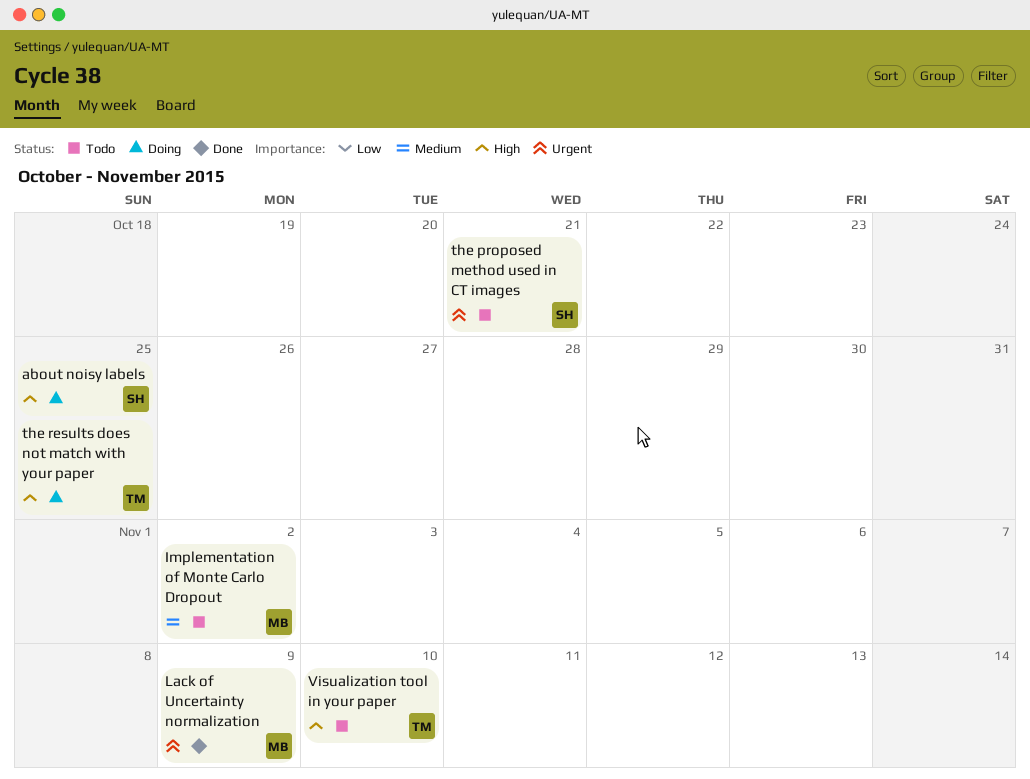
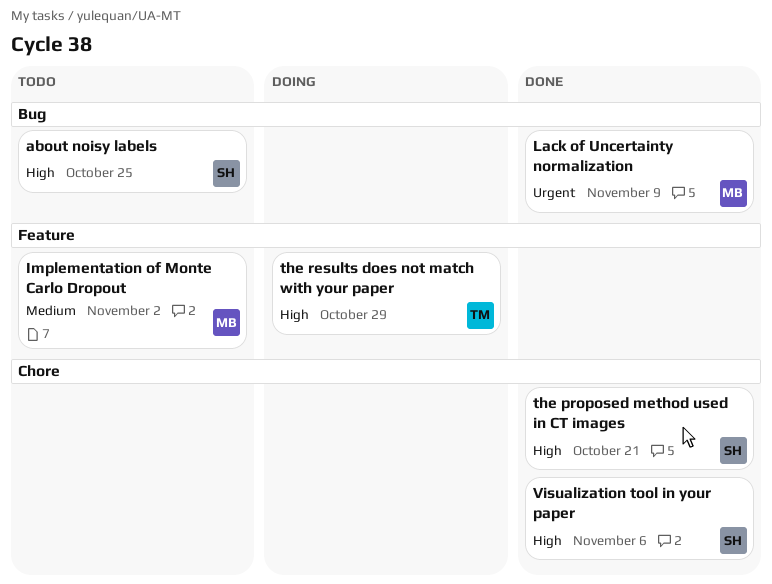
about noisy labels, status: Doing -> Todo
the proposed method used in CT images, status: Todo -> Done
the proposed method used in CT images, priority: Urgent -> High
the results does not match with your paper, due: Oct 25 -> Oct 29
Visualization tool in your paper, status: Todo -> Done
Visualization tool in your paper, owner: TM -> SH
Visualization tool in your paper, due: Nov 10 -> Nov 6

